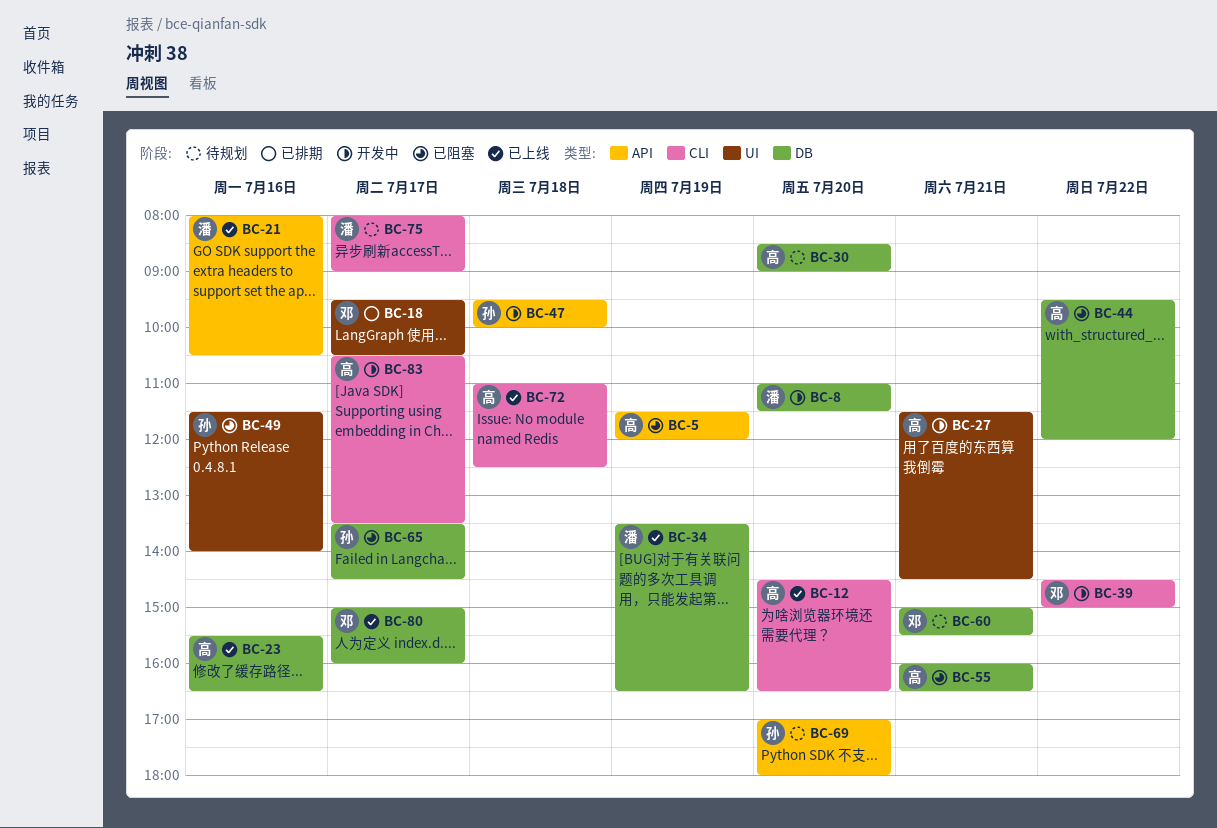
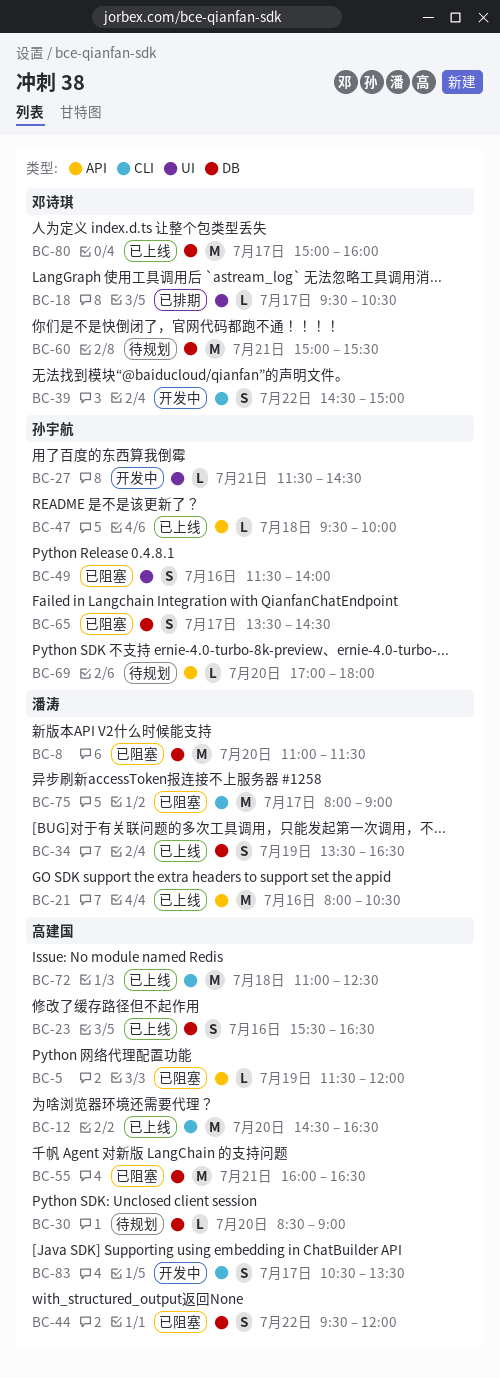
BC-8, status: 开发中 -> 已阻塞
BC-27, owner: 高建国 -> 孙宇航
BC-47, status: 开发中 -> 已上线
BC-75, status: 待规划 -> 已阻塞

